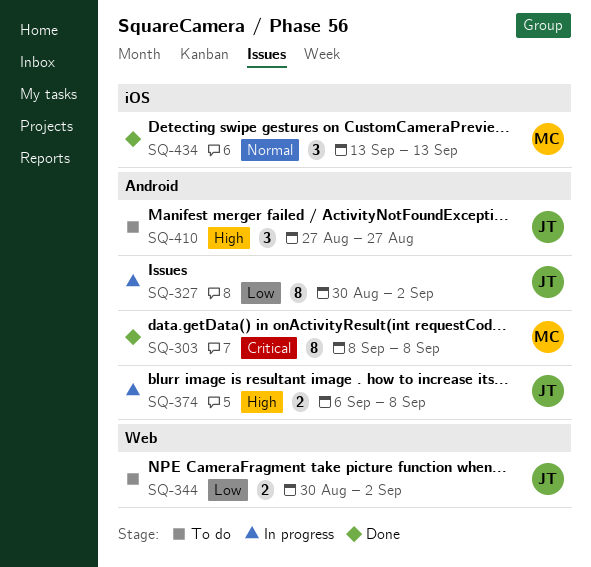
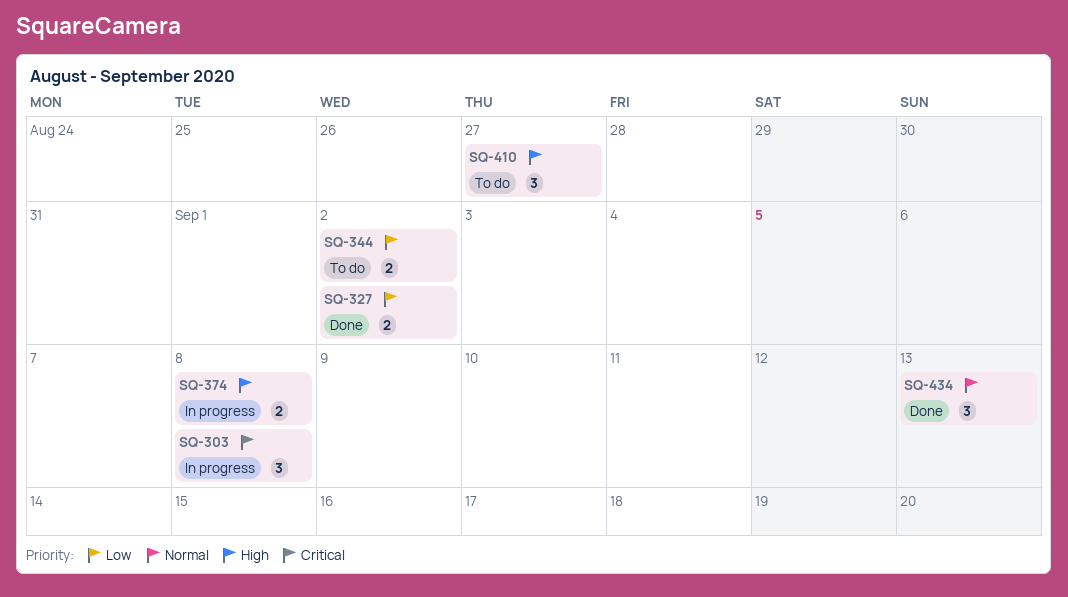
SQ-303, status: Done -> In progress
SQ-303, estimate: 8 -> 3
SQ-327, status: In progress -> Done
SQ-327, estimate: 8 -> 2

